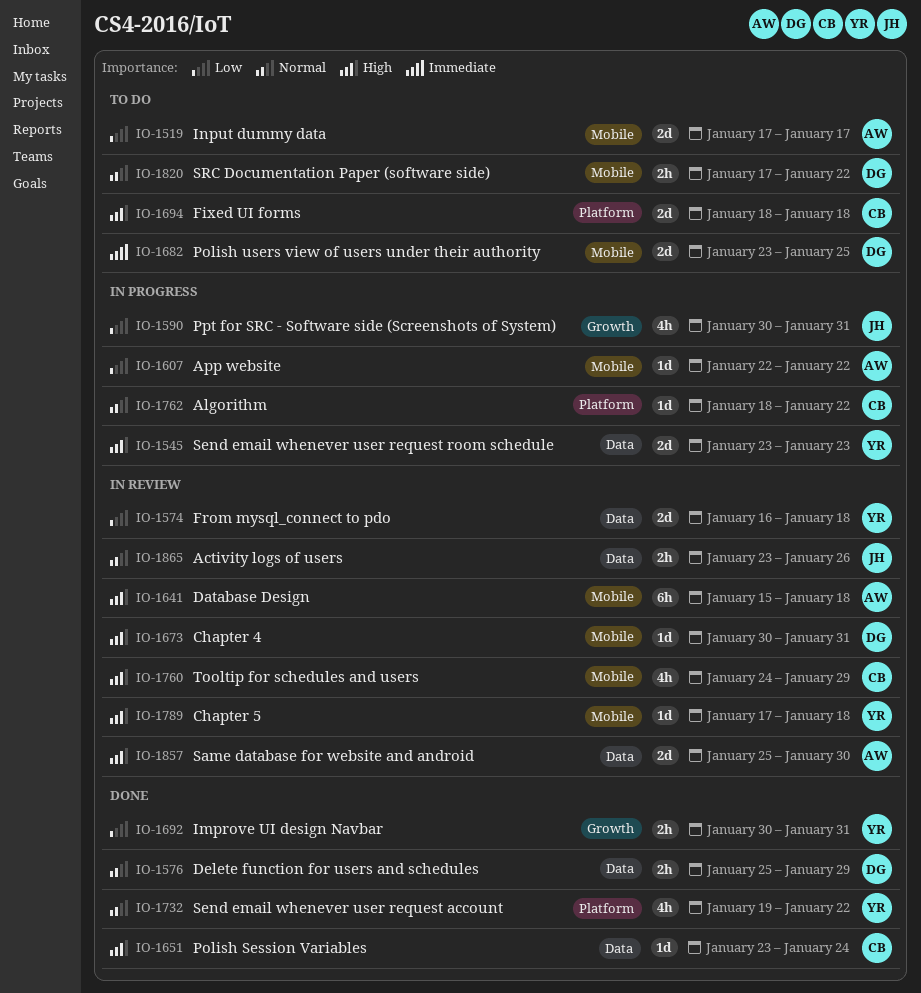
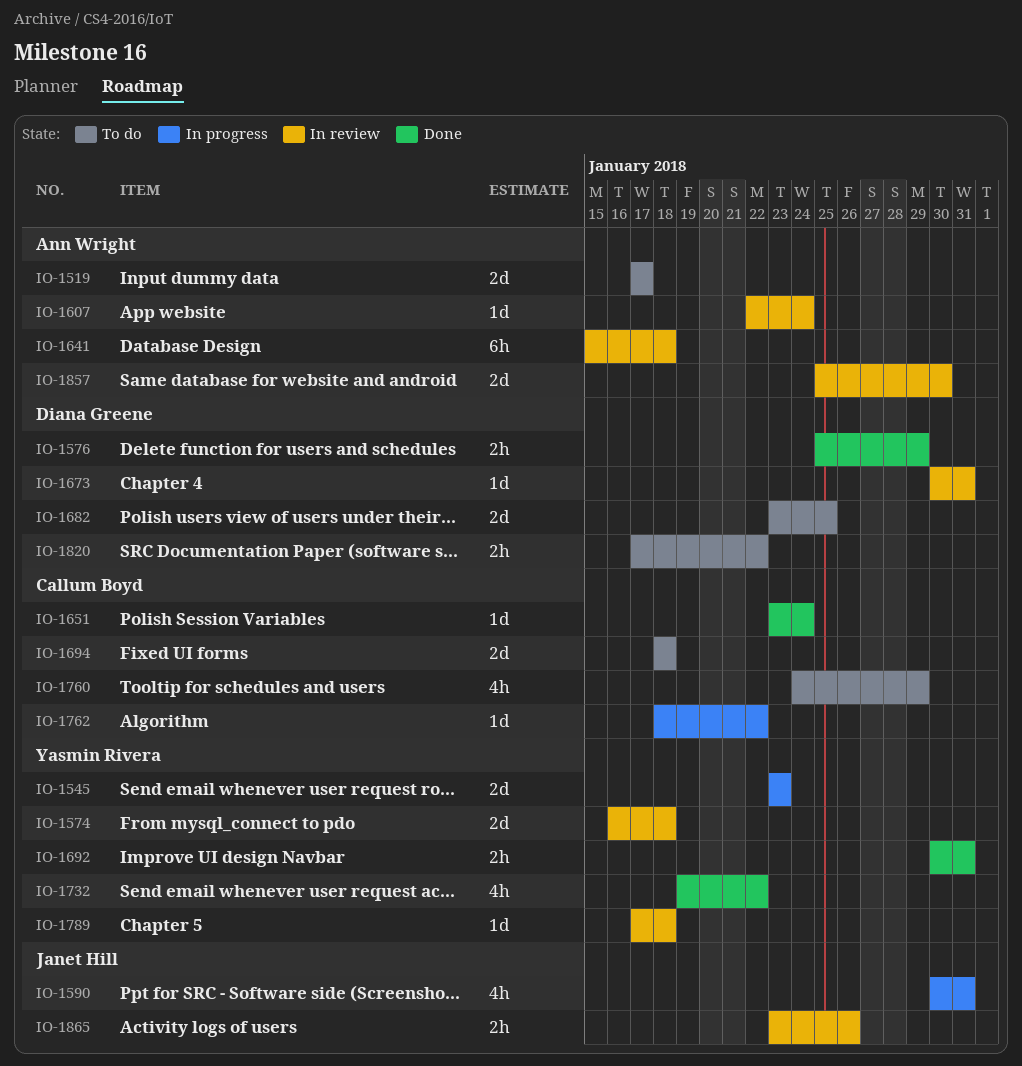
IO-1607, status: In progress -> In review
IO-1607, due: Jan 22 -> Jan 24
IO-1760, status: In review -> To do

